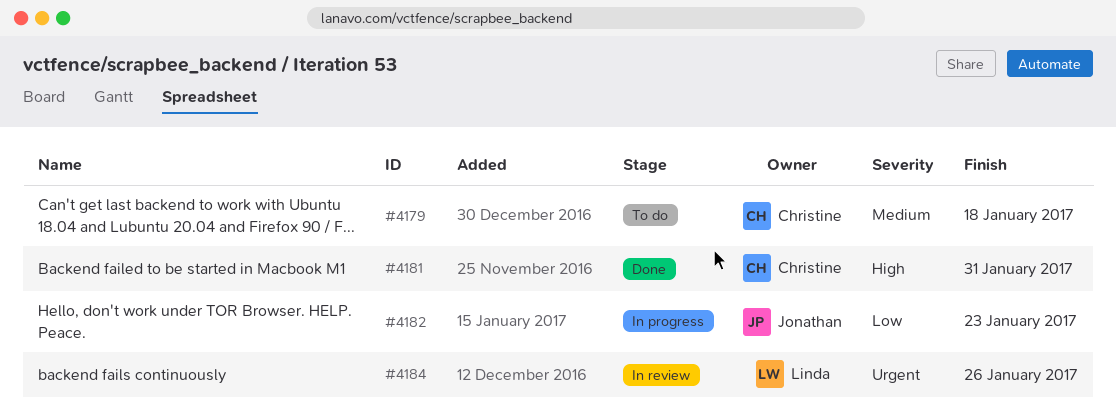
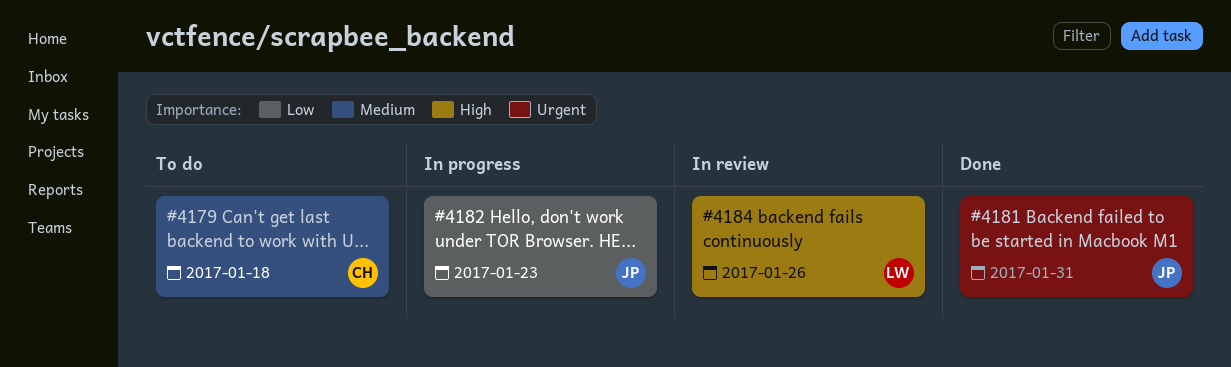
#4181, owner: Christine -> Jonathan
#4181, priority: High -> Urgent
#4184, priority: Urgent -> High

